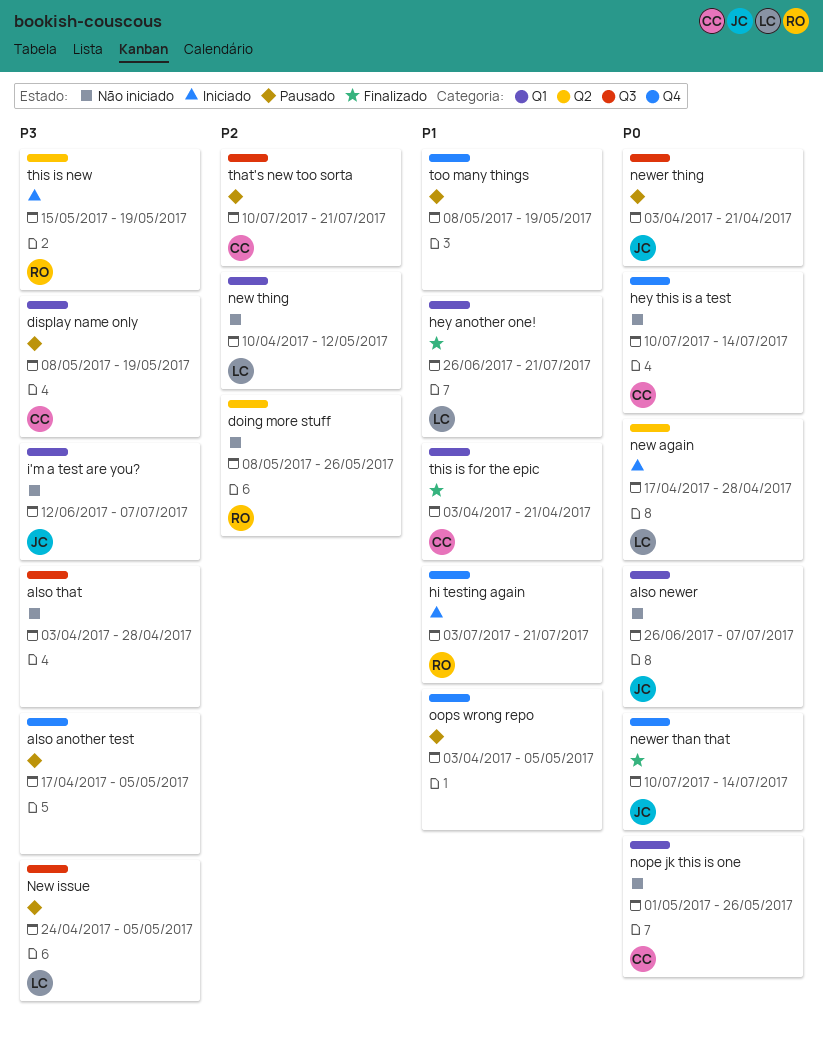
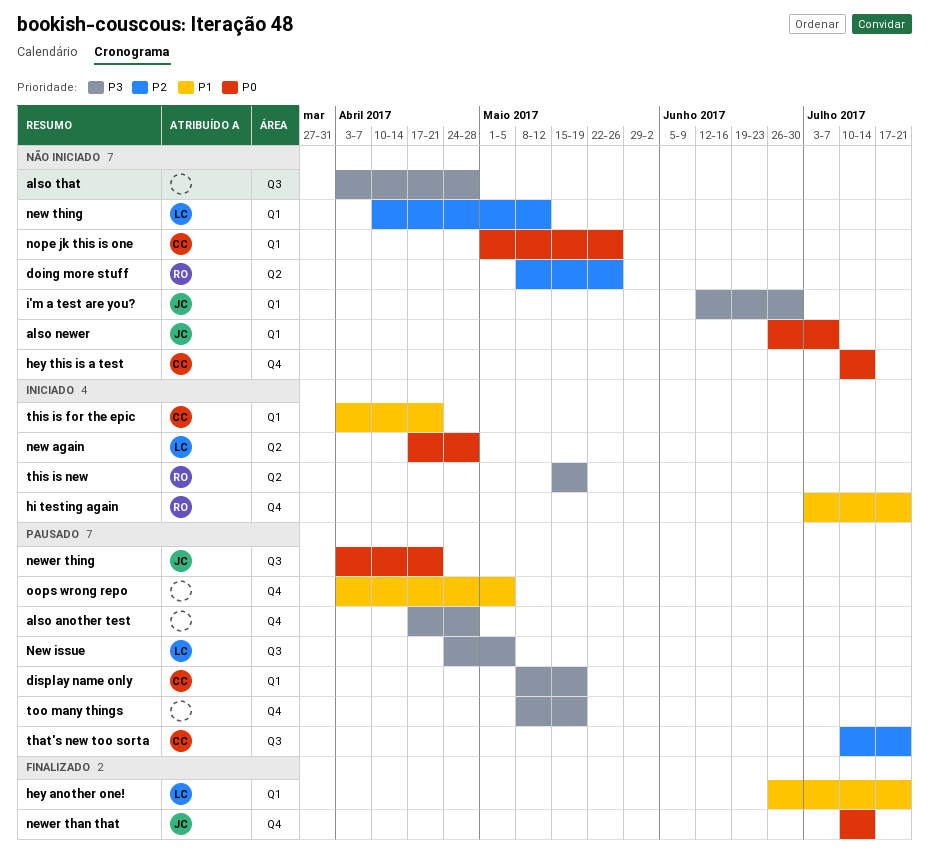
also another test, due: May 5 -> Apr 28
i'm a test are you?, due: Jul 7 -> Jun 30
this is for the epic, status: Finalizado -> Iniciado
too many things, priority: P1 -> P3

